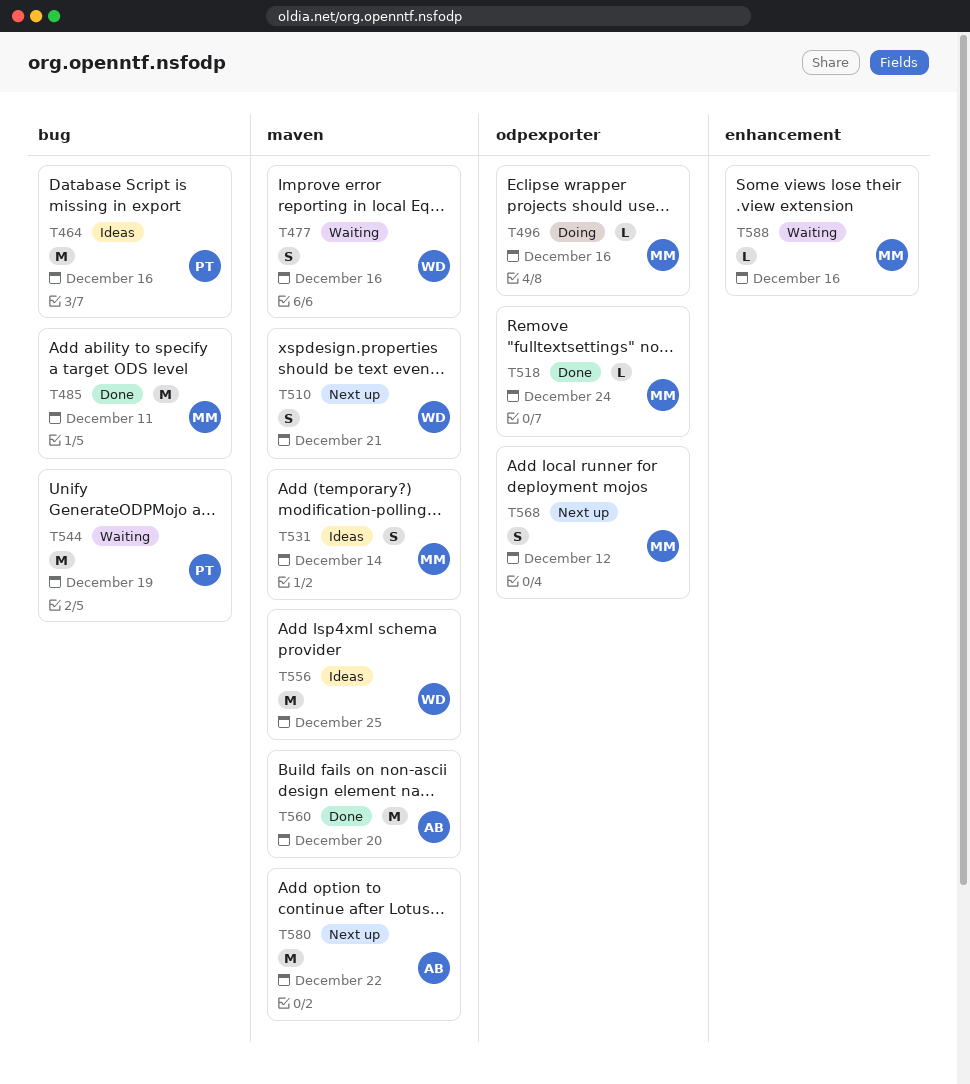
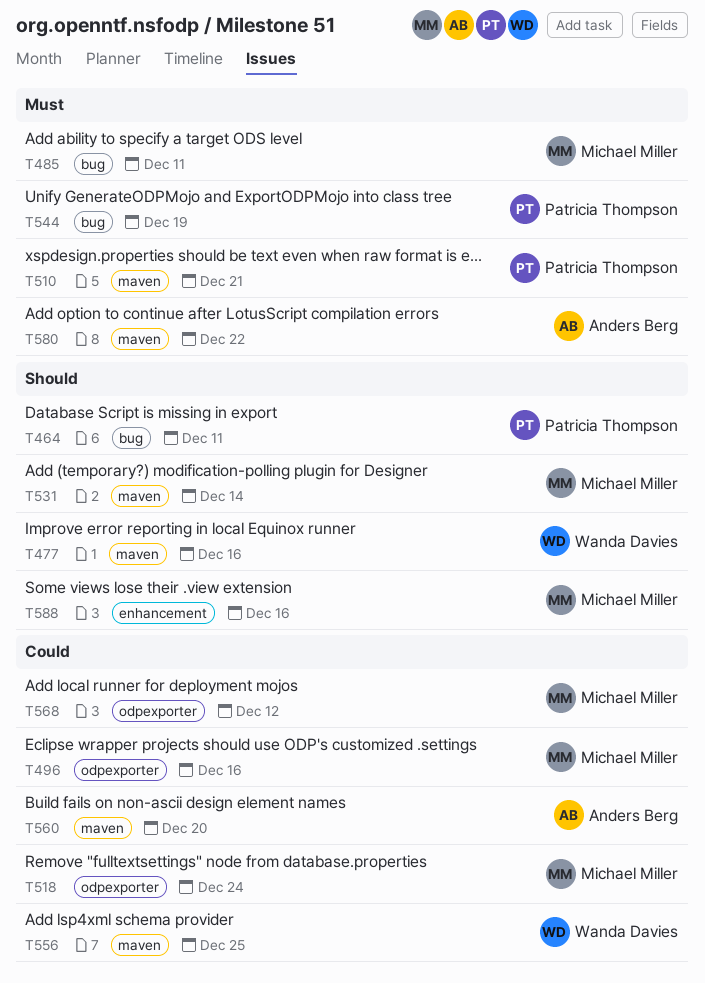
T464, due: Dec 16 -> Dec 11
T510, owner: Wanda Davies -> Patricia Thompson

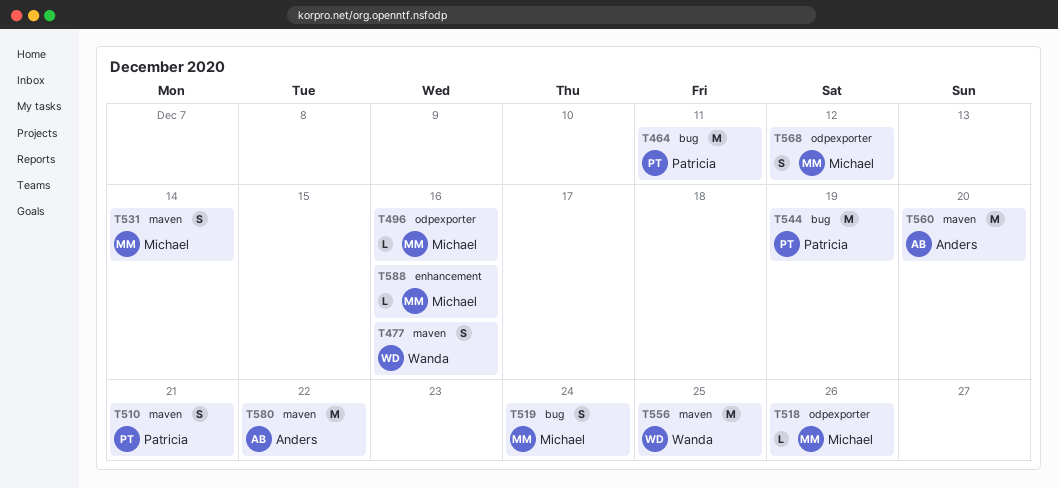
T485: present -> none
T518, due: Dec 24 -> Dec 26
T519: none -> present

